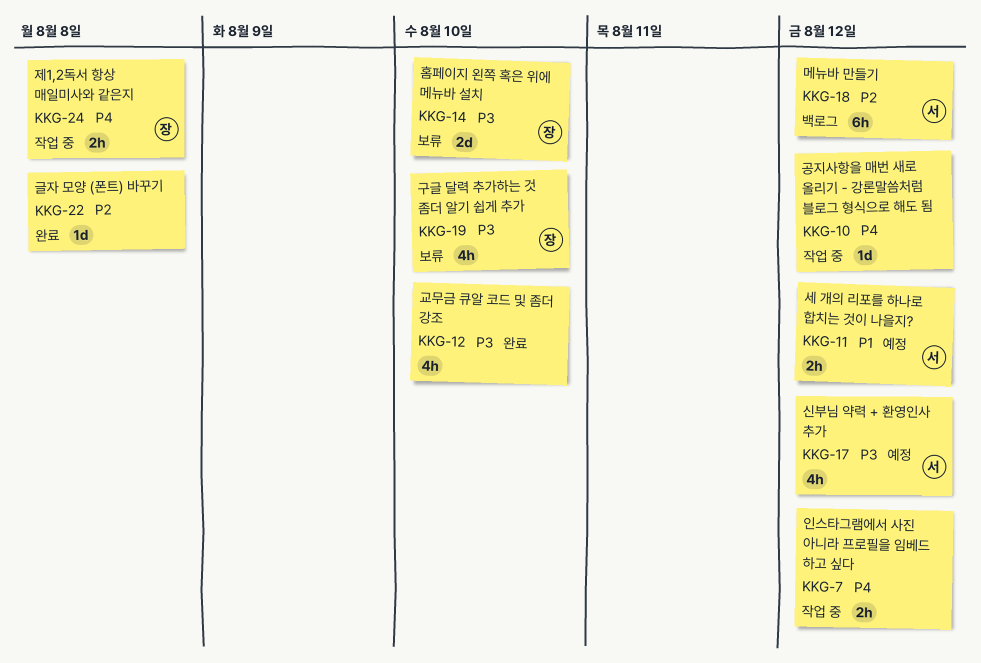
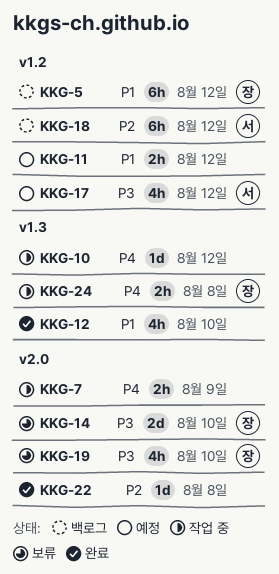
KKG-5: none -> present
KKG-7, due: Aug 12 -> Aug 9
KKG-11, owner: 서 -> none
KKG-12, priority: P3 -> P1

